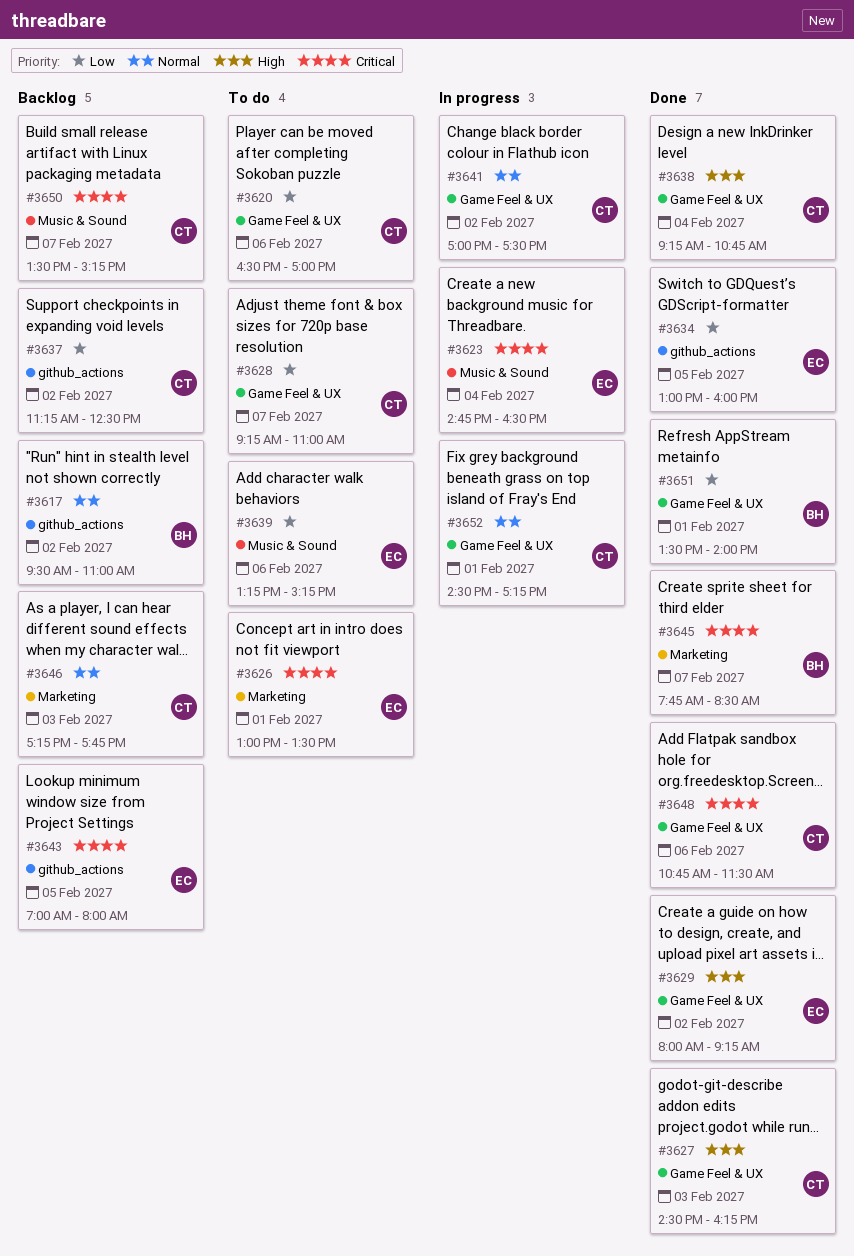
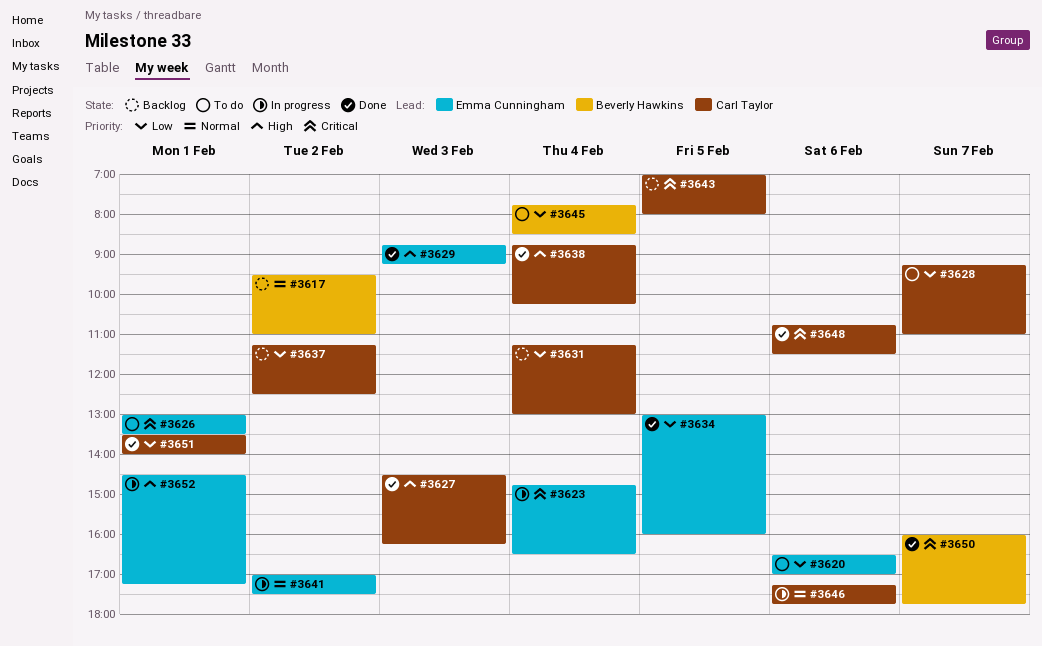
#3620, owner: Carl Taylor -> Emma Cunningham
#3629, day: Feb 2 -> Feb 3
#3629, begins: 08:00 -> 08:45
#3631: none -> present
#3638, begins: 09:15 -> 08:45
#3638, ends: 10:45 -> 10:15
#3639: present -> none
#3641, owner: Carl Taylor -> Emma Cunningham
#3643, owner: Emma Cunningham -> Carl Taylor
#3645, status: Done -> To do
#3645, priority: Critical -> Low
#3645, day: Feb 7 -> Feb 4
#3646, status: Backlog -> In progress
#3646, day: Feb 3 -> Feb 6
#3650, status: Backlog -> Done
#3650, owner: Carl Taylor -> Beverly Hawkins
#3650, begins: 13:30 -> 16:00
#3650, ends: 15:15 -> 17:45
#3651, owner: Beverly Hawkins -> Carl Taylor
#3652, owner: Carl Taylor -> Emma Cunningham
#3652, priority: Normal -> High

